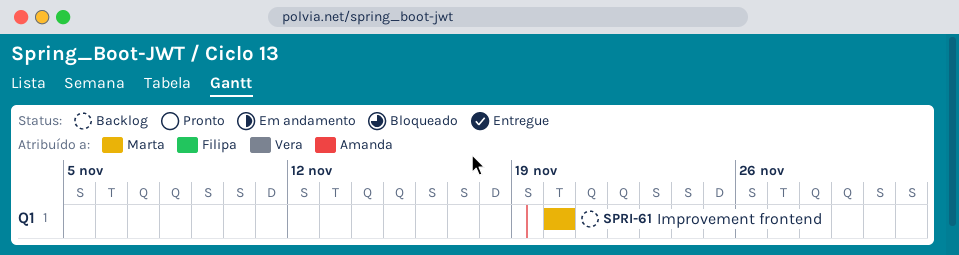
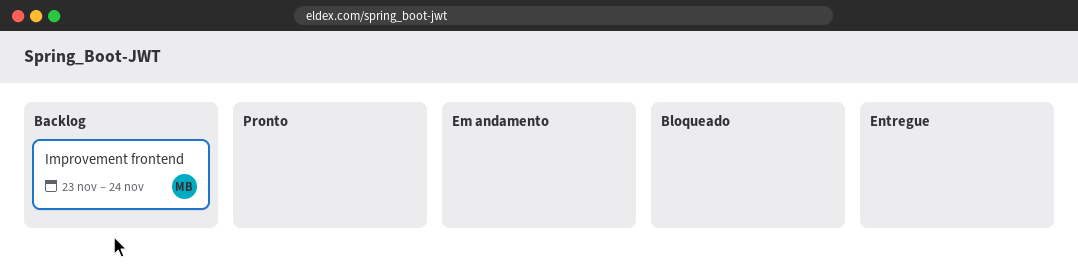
Improvement frontend, start: Nov 20 -> Nov 23
Improvement frontend, due: Nov 20 -> Nov 24

